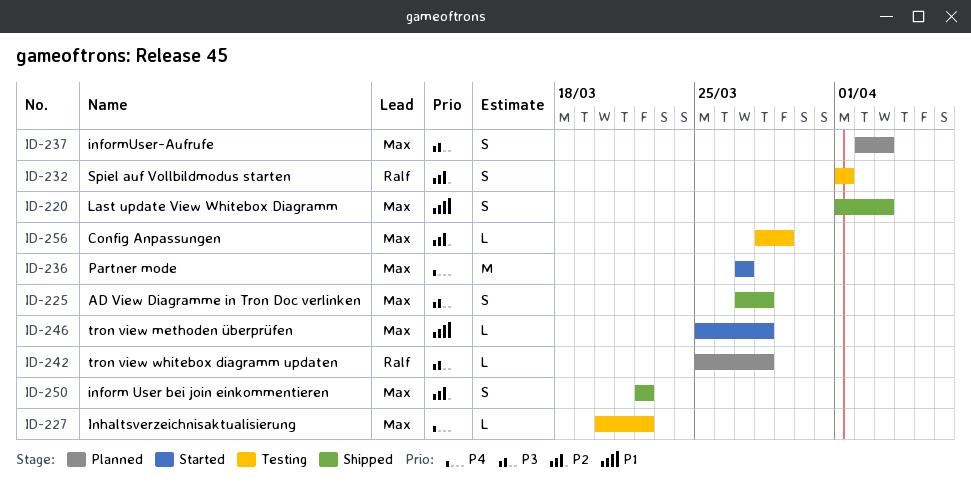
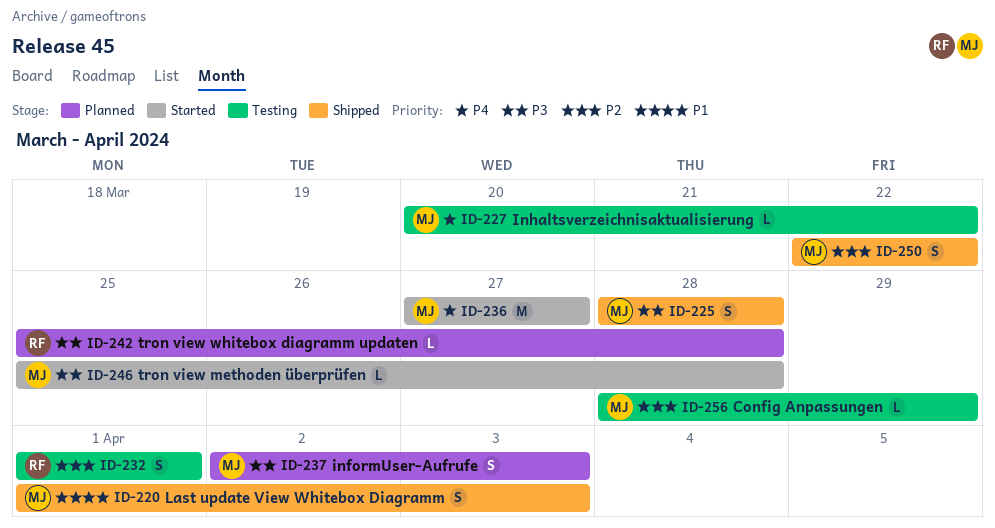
ID-225, start: Mar 27 -> Mar 28
ID-246, priority: P1 -> P3

